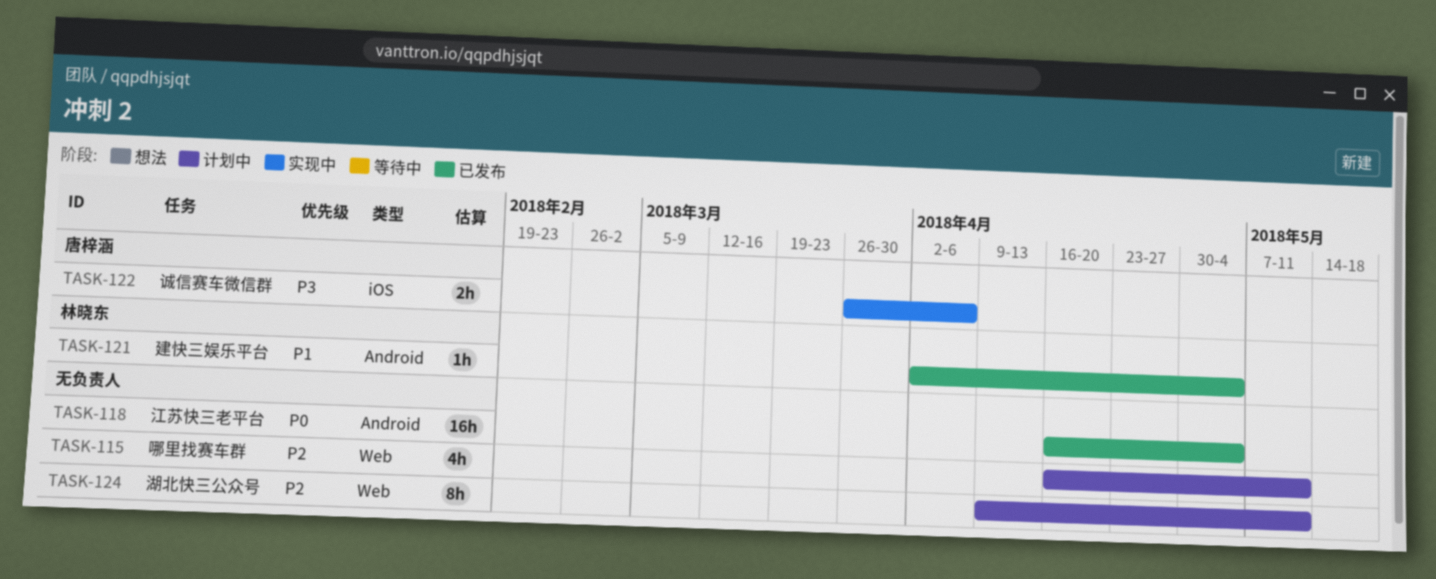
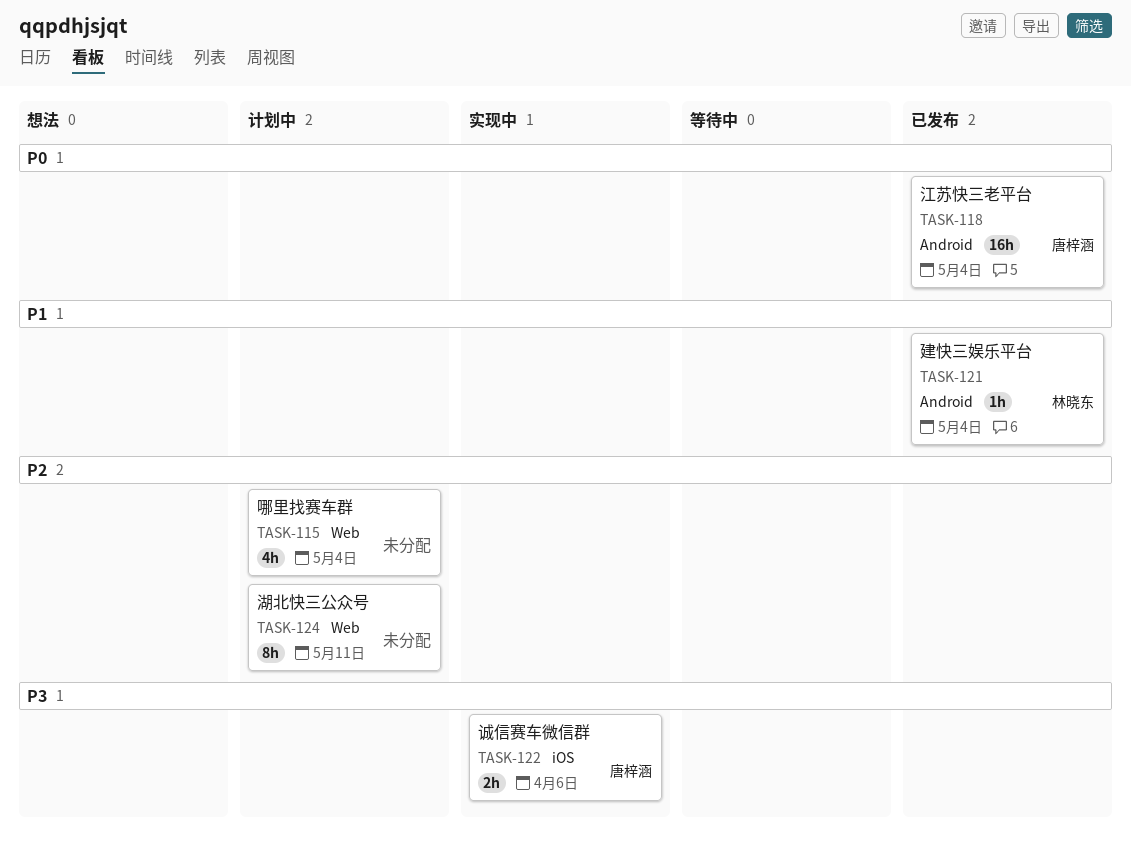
TASK-115, due: May 11 -> May 4
TASK-118, owner: none -> 唐梓涵

